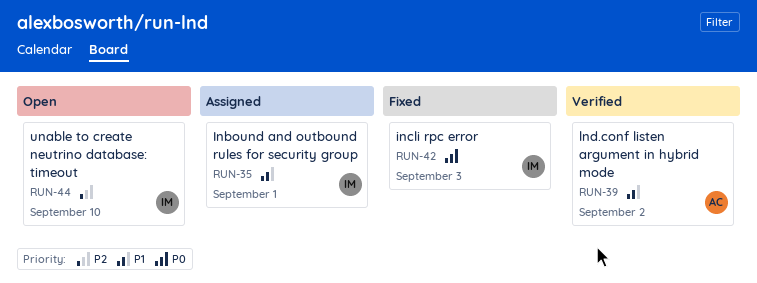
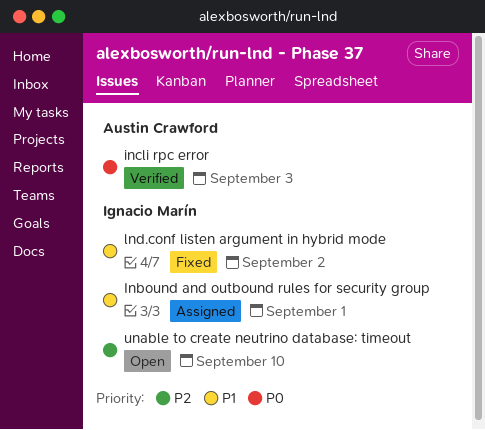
incli rpc error, status: Fixed -> Verified
incli rpc error, owner: Ignacio Marín -> Austin Crawford
lnd.conf listen argument in hybrid mode, status: Verified -> Fixed
lnd.conf listen argument in hybrid mode, owner: Austin Crawford -> Ignacio Marín

